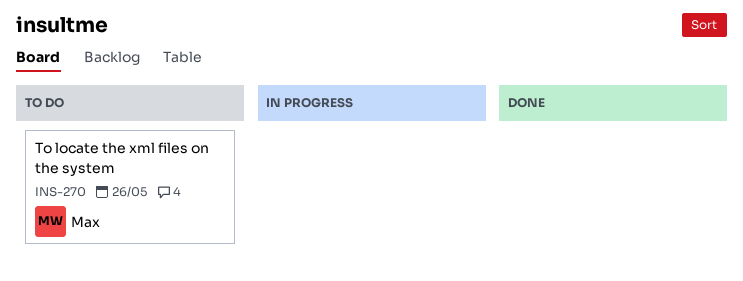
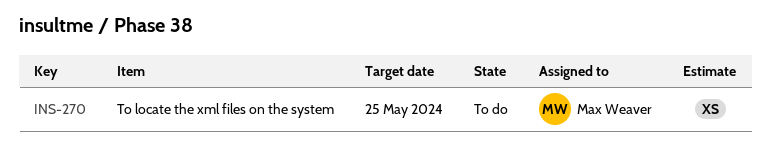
INS-270, due: May 26 -> May 25

